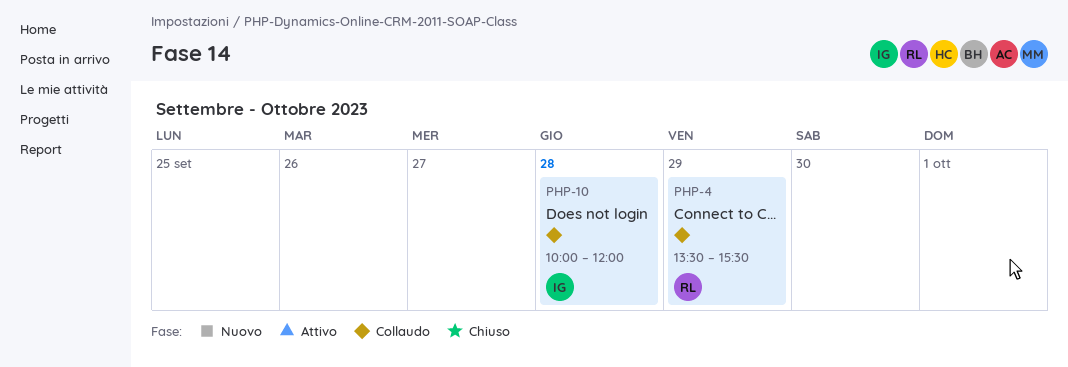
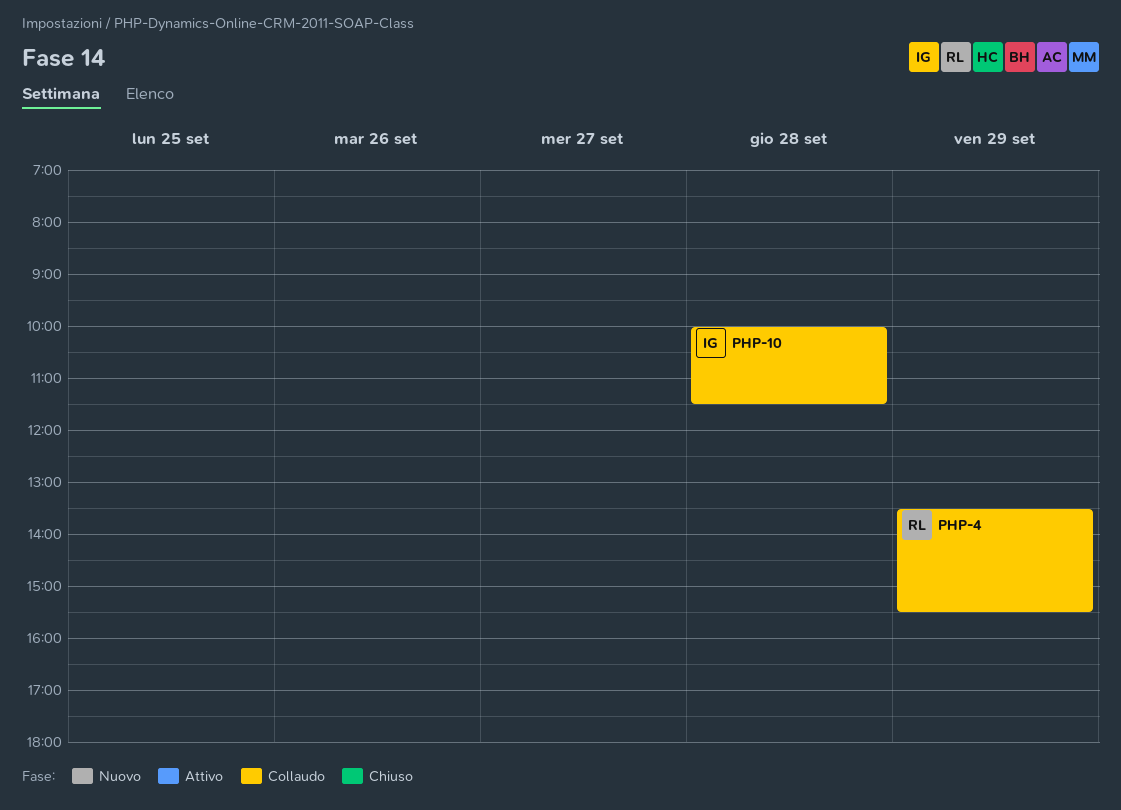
PHP-10, ends: 12:00 -> 11:30

